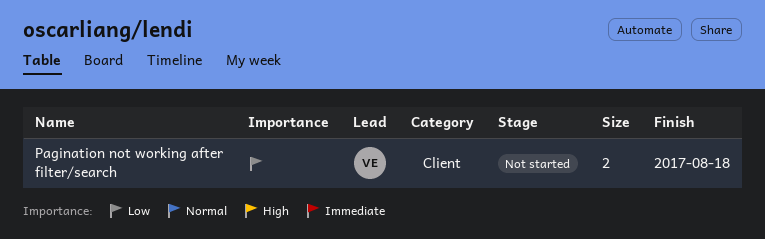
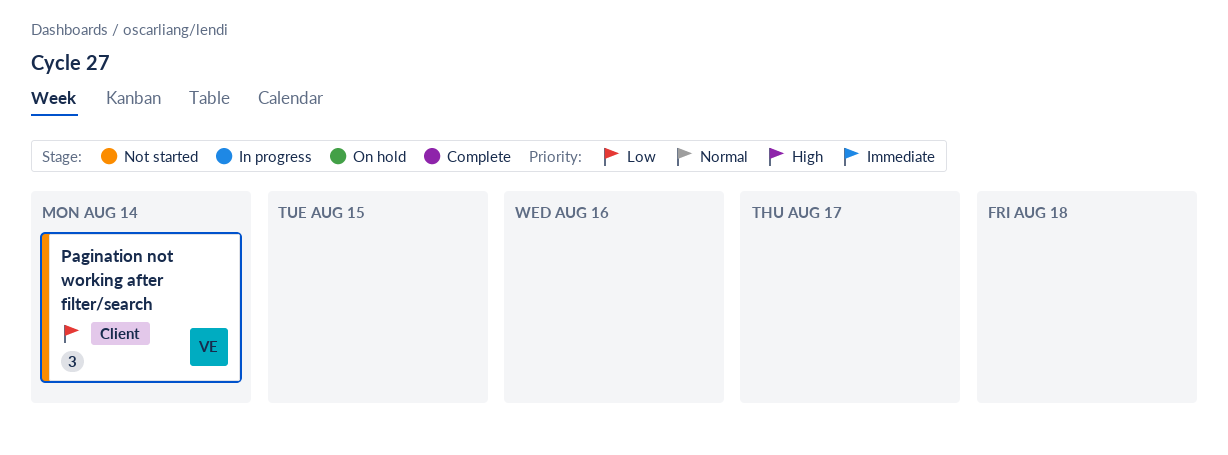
Pagination not working after filter/search, estimate: 2 -> 3
Pagination not working after filter/search, due: Aug 18 -> Aug 14

